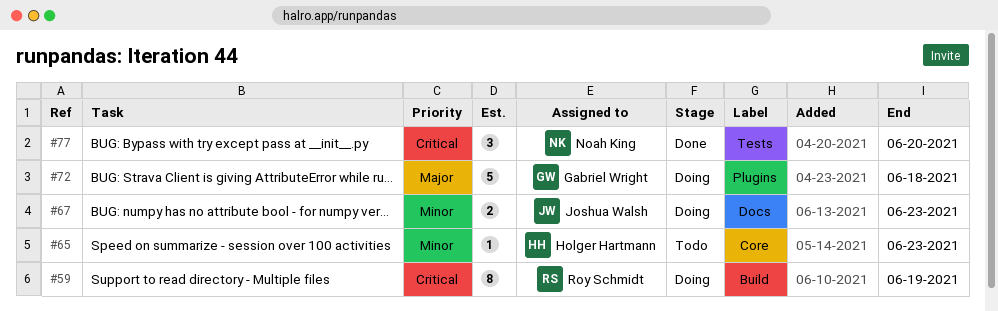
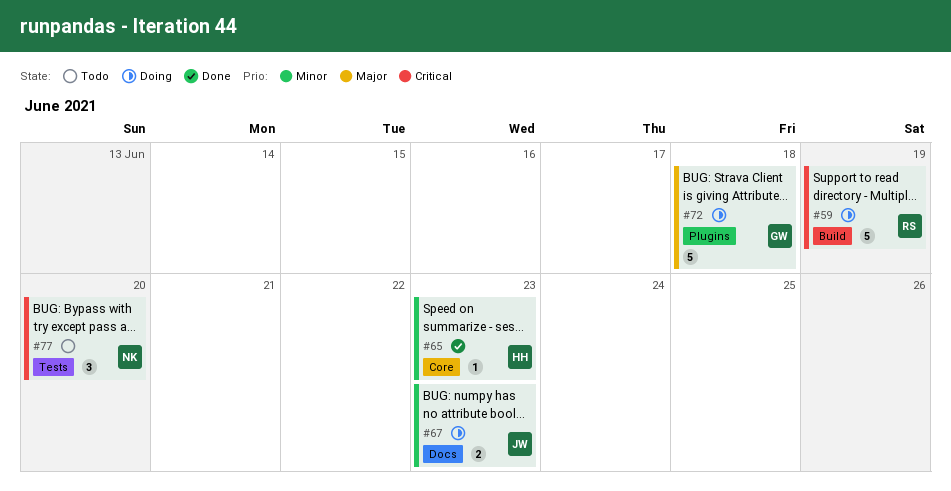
#59, estimate: 8 -> 5
#65, status: Todo -> Done
#77, status: Done -> Todo

